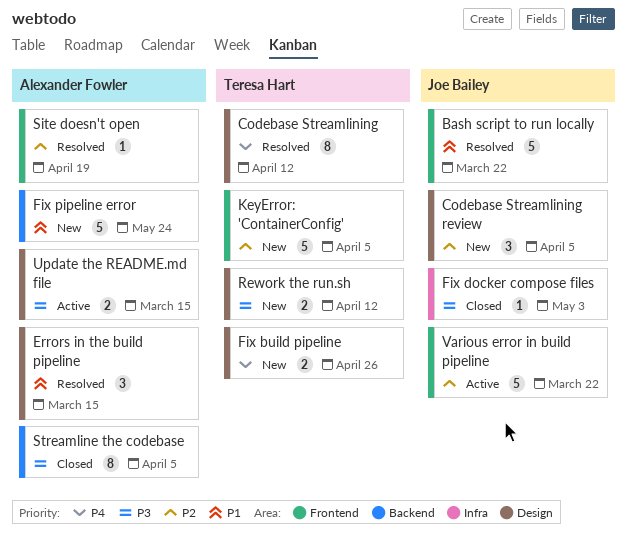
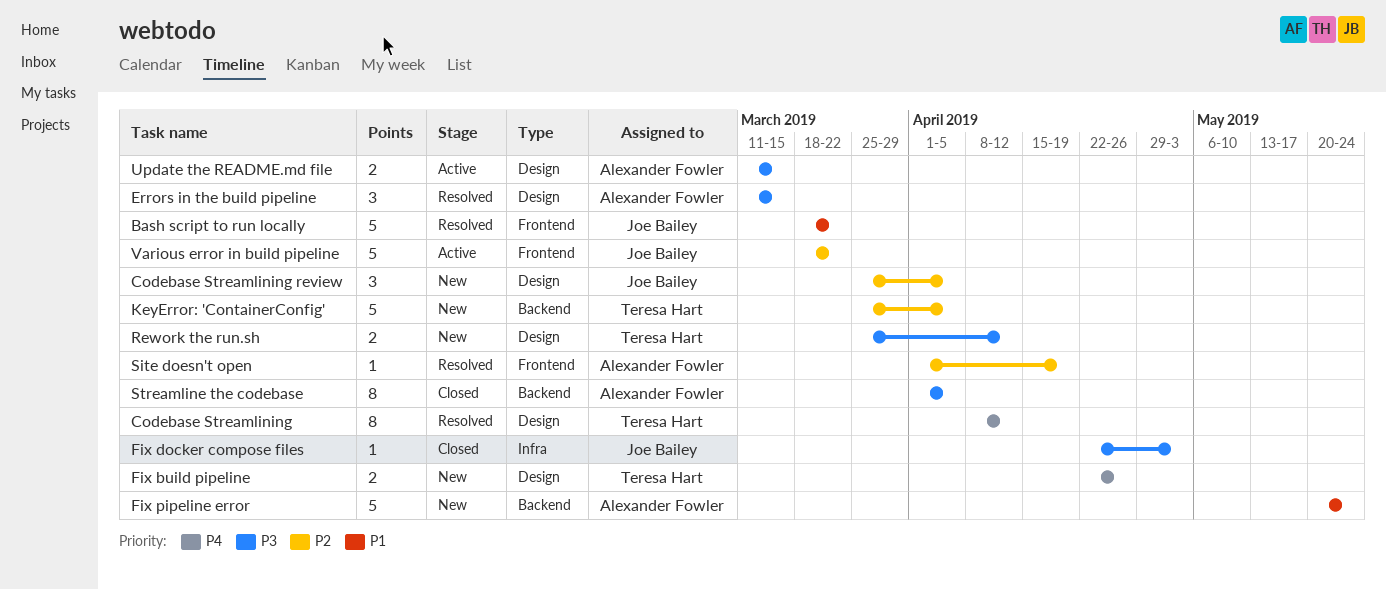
Errors in the build pipeline, priority: P1 -> P3
KeyError: 'ContainerConfig', label: Frontend -> Backend

